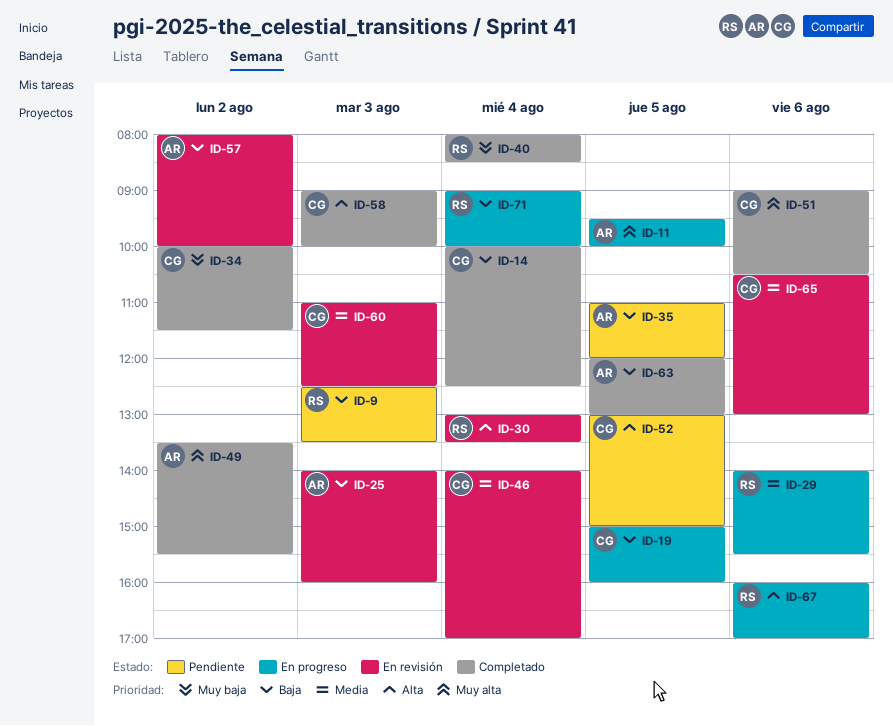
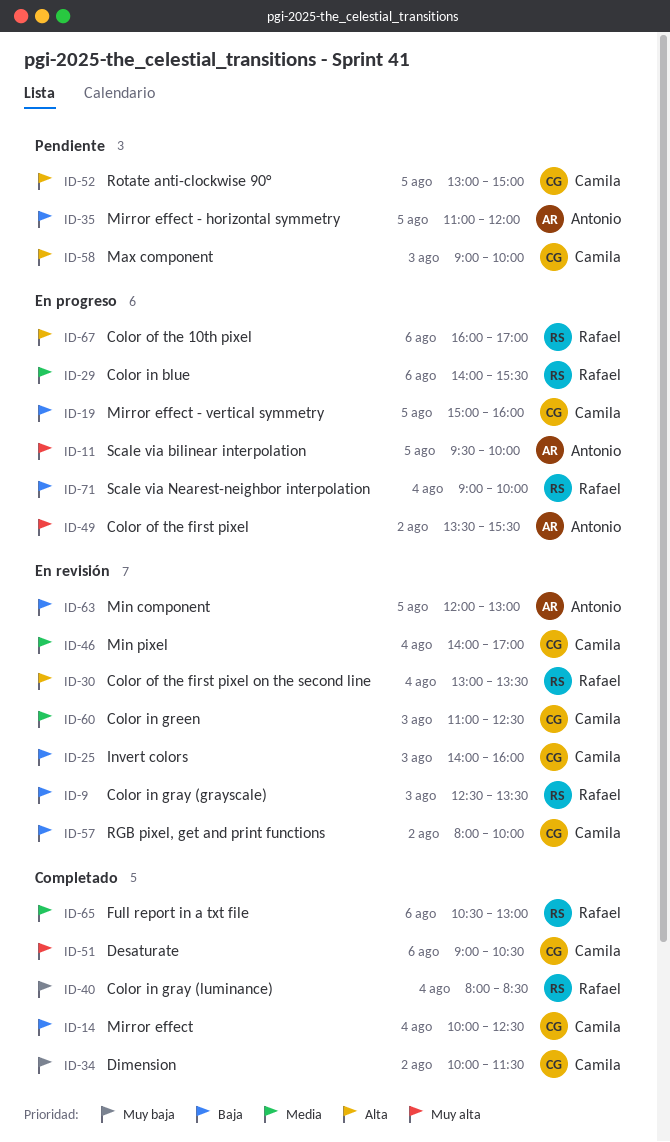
ID-9, status: Pendiente -> En revisión
ID-25, owner: Antonio -> Camila
ID-49, status: Completado -> En progreso
ID-57, owner: Antonio -> Camila
ID-58, status: Completado -> Pendiente
ID-63, status: Completado -> En revisión
ID-65, status: En revisión -> Completado
ID-65, owner: Camila -> Rafael

